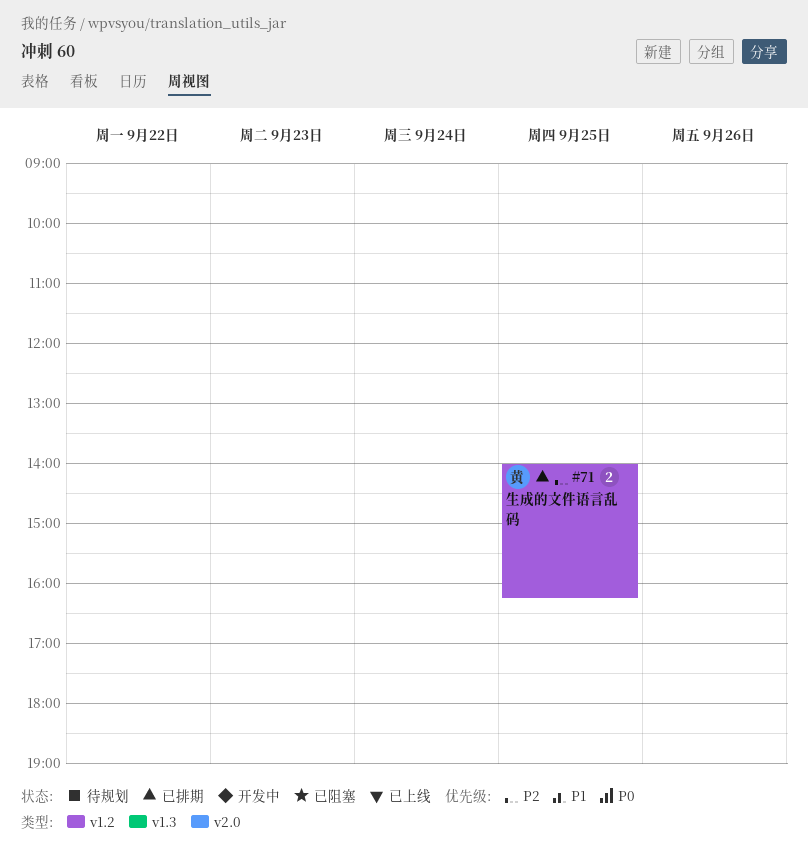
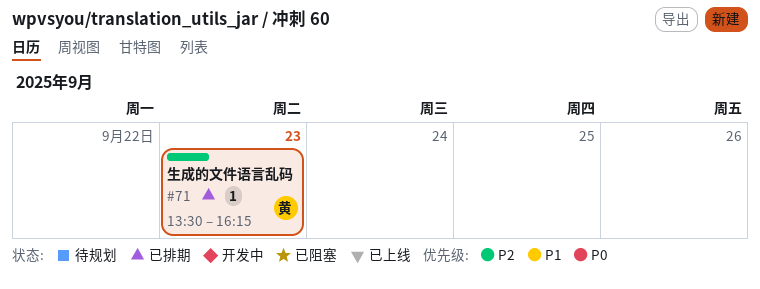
#71, estimate: 2 -> 1
#71, day: Sep 25 -> Sep 23
#71, begins: 14:00 -> 13:30

